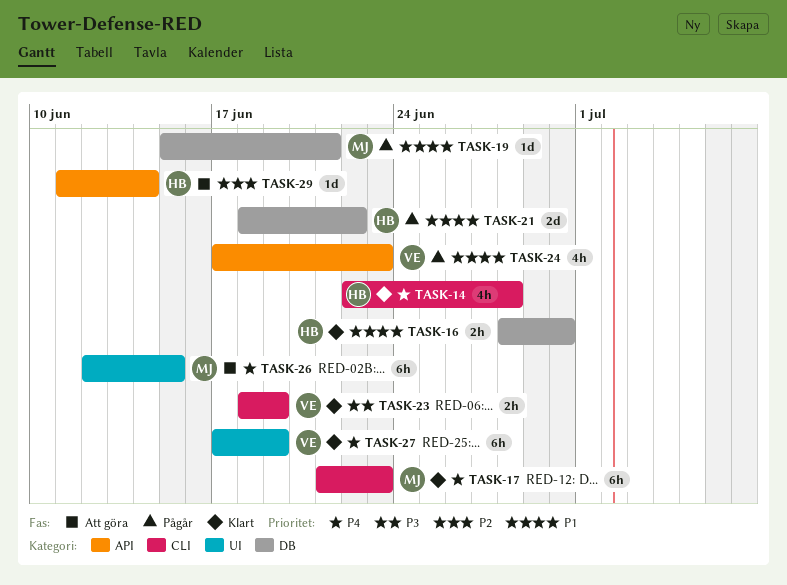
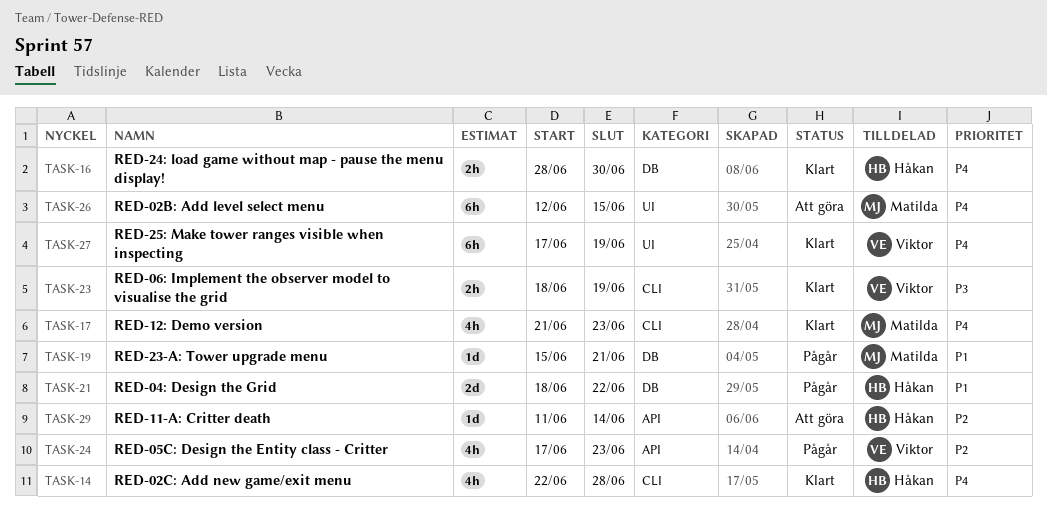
TASK-16, priority: P1 -> P4
TASK-17, estimate: 6h -> 4h
TASK-24, priority: P1 -> P2

